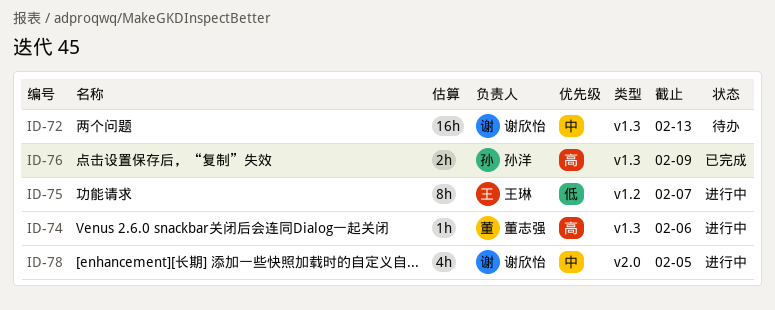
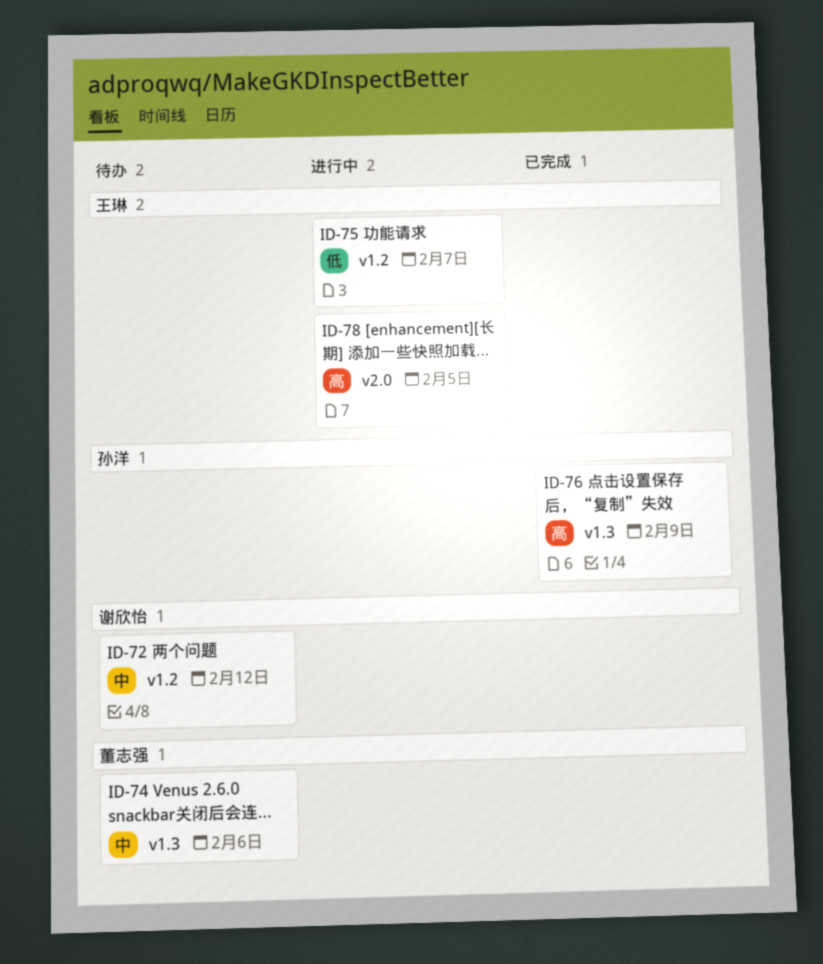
ID-72, label: v1.3 -> v1.2
ID-72, due: Feb 13 -> Feb 12
ID-74, status: 进行中 -> 待办
ID-74, priority: 高 -> 中
ID-78, owner: 谢欣怡 -> 王琳
ID-78, priority: 中 -> 高

